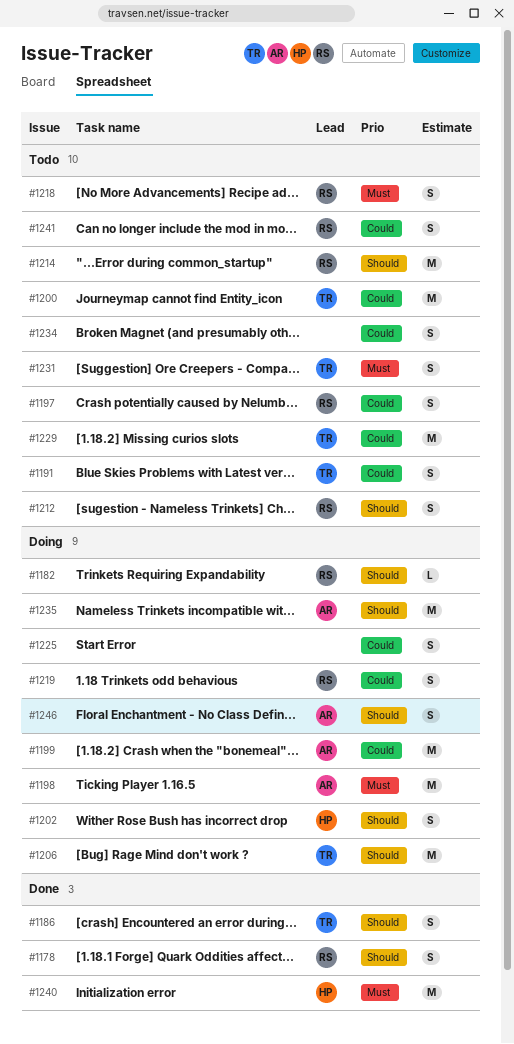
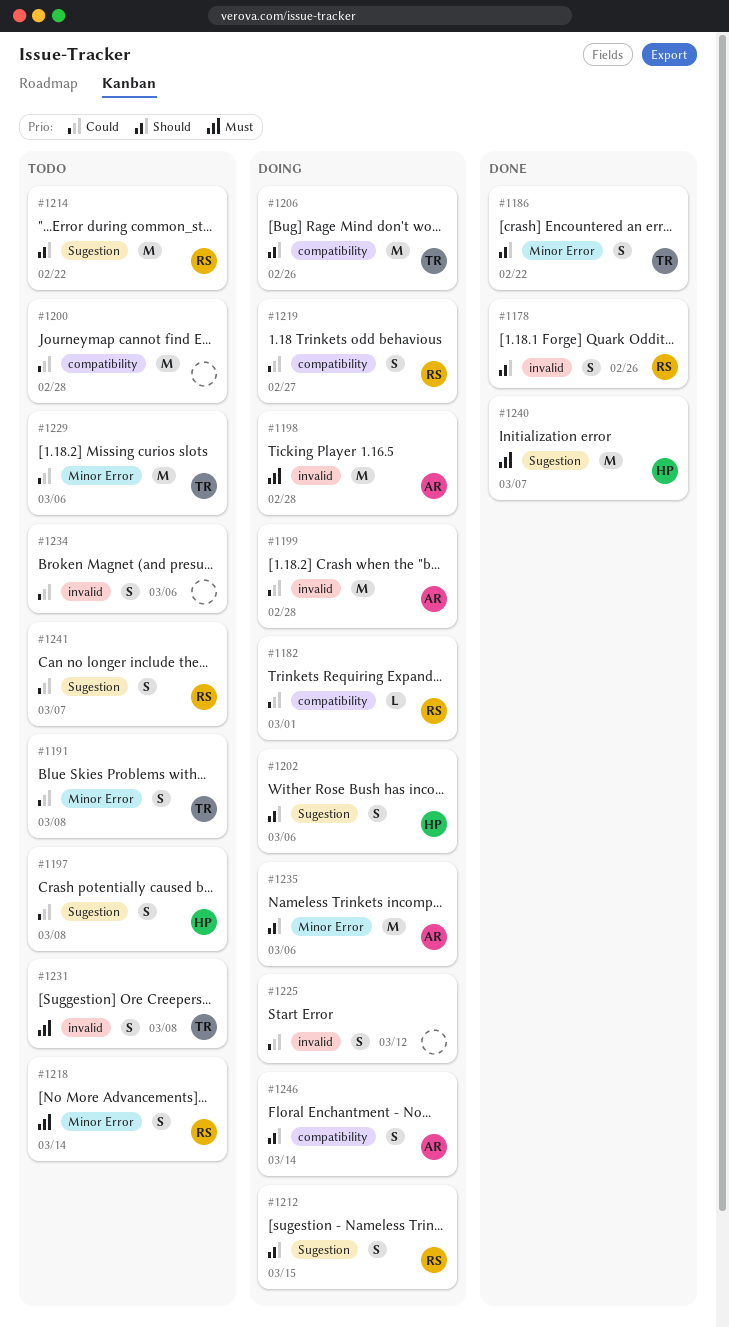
#1182, priority: Should -> Could
#1197, owner: RS -> HP
#1200, owner: TR -> none
#1212, status: Todo -> Doing

